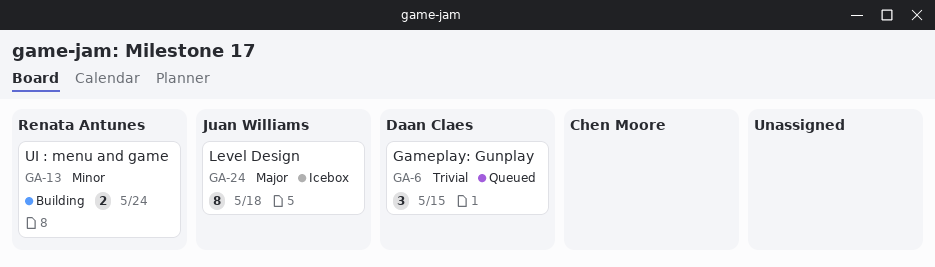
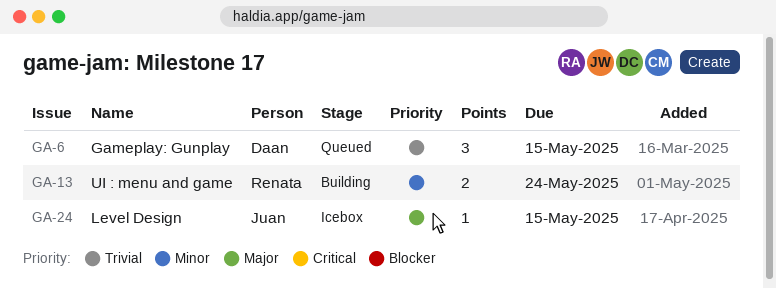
GA-24, estimate: 8 -> 1
GA-24, due: May 18 -> May 15

